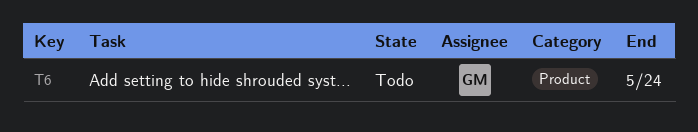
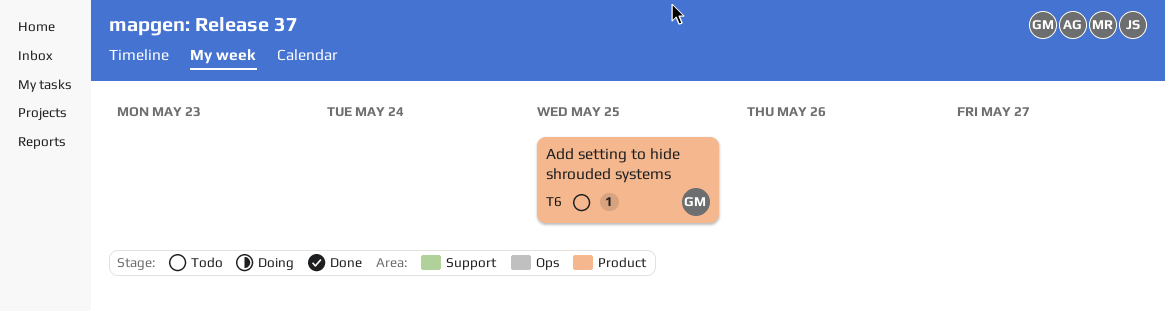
T6, due: May 24 -> May 25

